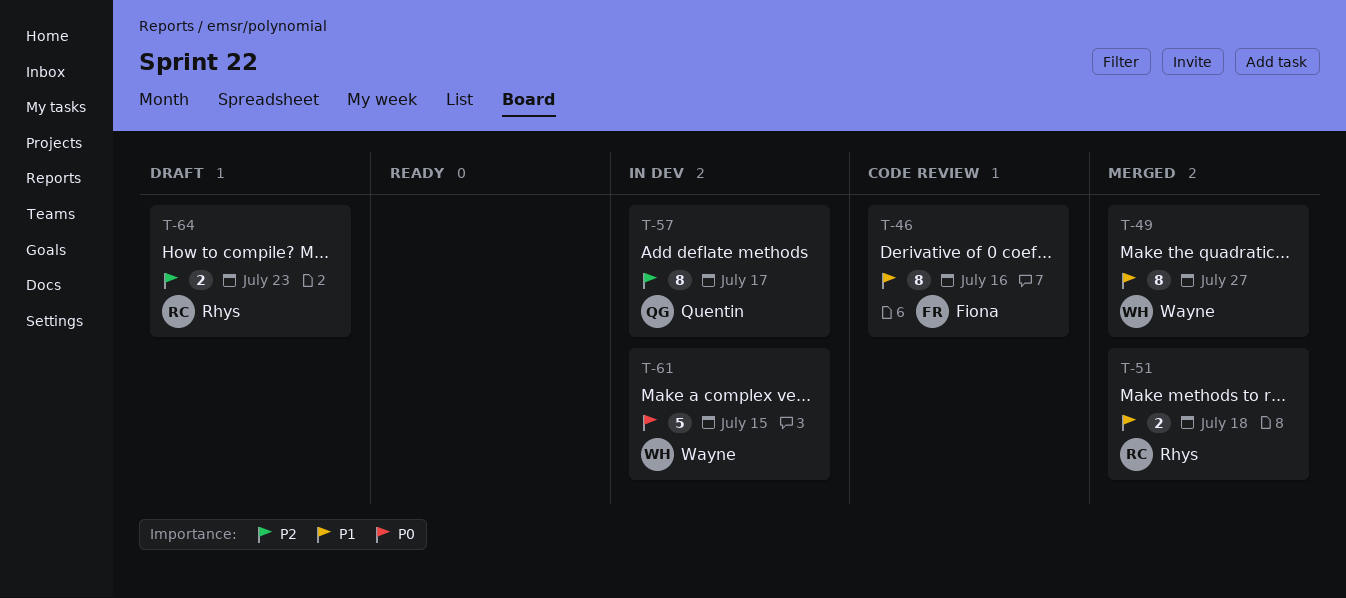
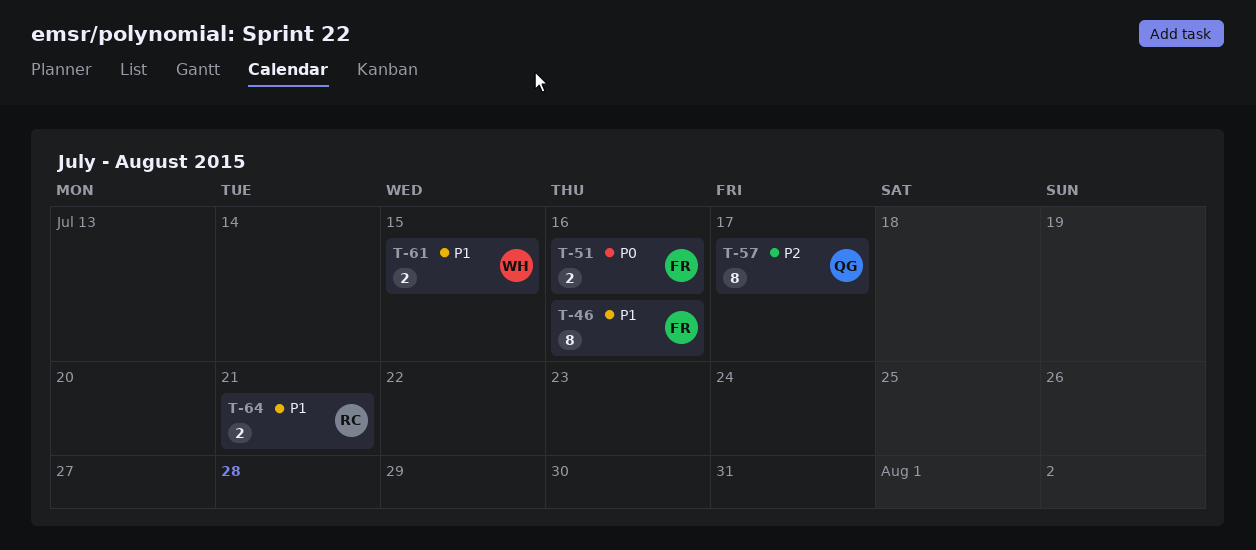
T-49: present -> none
T-51, owner: Rhys -> Fiona
T-51, priority: P1 -> P0
T-51, due: Jul 18 -> Jul 16
T-61, priority: P0 -> P1
T-61, estimate: 5 -> 2
T-64, priority: P2 -> P1
T-64, due: Jul 23 -> Jul 21

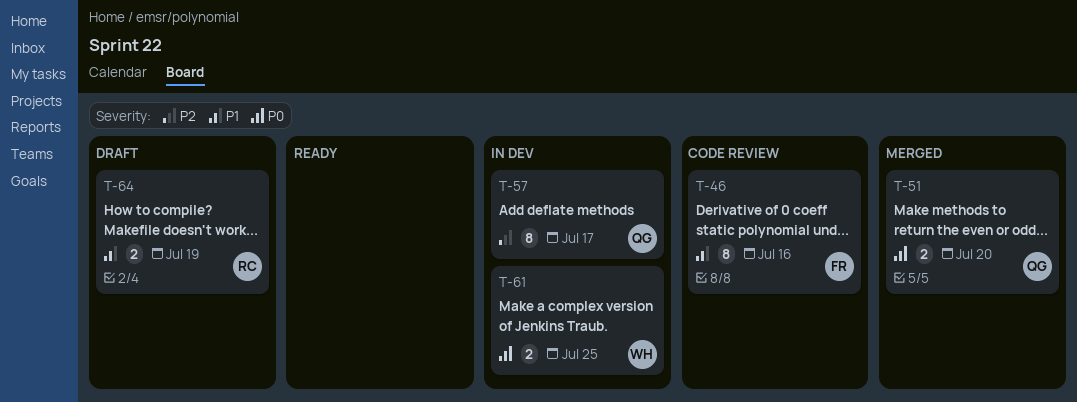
T-51, owner: FR -> QG
T-51, due: Jul 16 -> Jul 20
T-61, priority: P1 -> P0
T-61, due: Jul 15 -> Jul 25
T-64, due: Jul 21 -> Jul 19

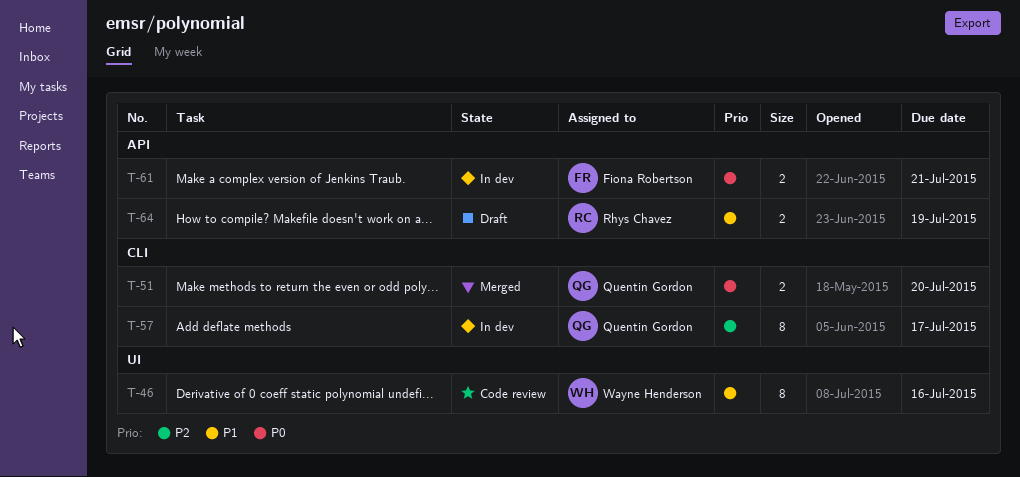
T-46, owner: Fiona Robertson -> Wayne Henderson
T-61, owner: Wayne Henderson -> Fiona Robertson
T-61, due: Jul 25 -> Jul 21

